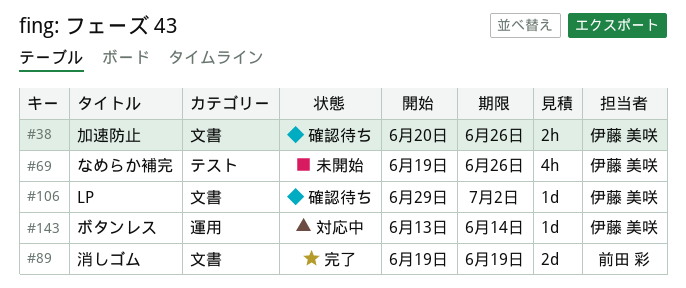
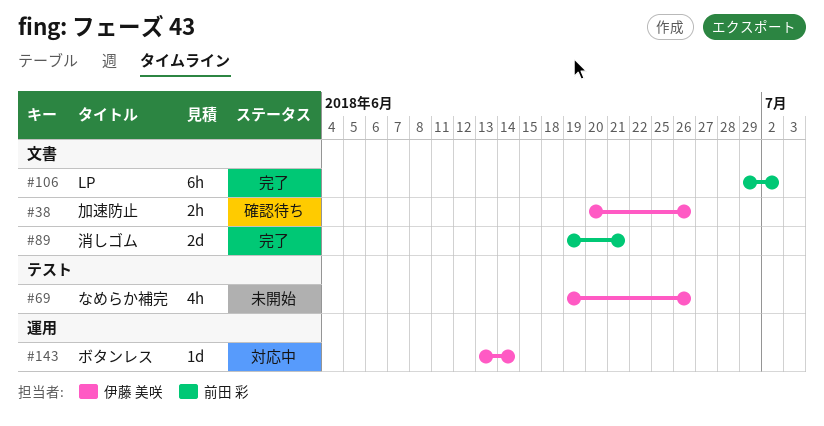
#89, due: Jun 19 -> Jun 21
#106, status: 確認待ち -> 完了
#106, owner: 伊藤 美咲 -> 前田 彩
#106, estimate: 1d -> 6h

